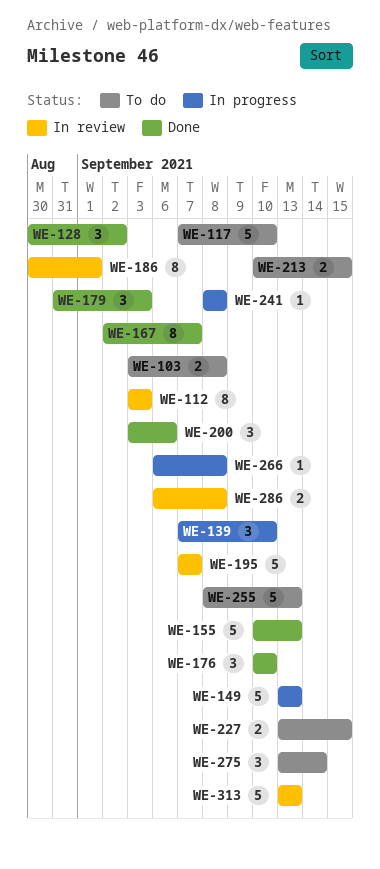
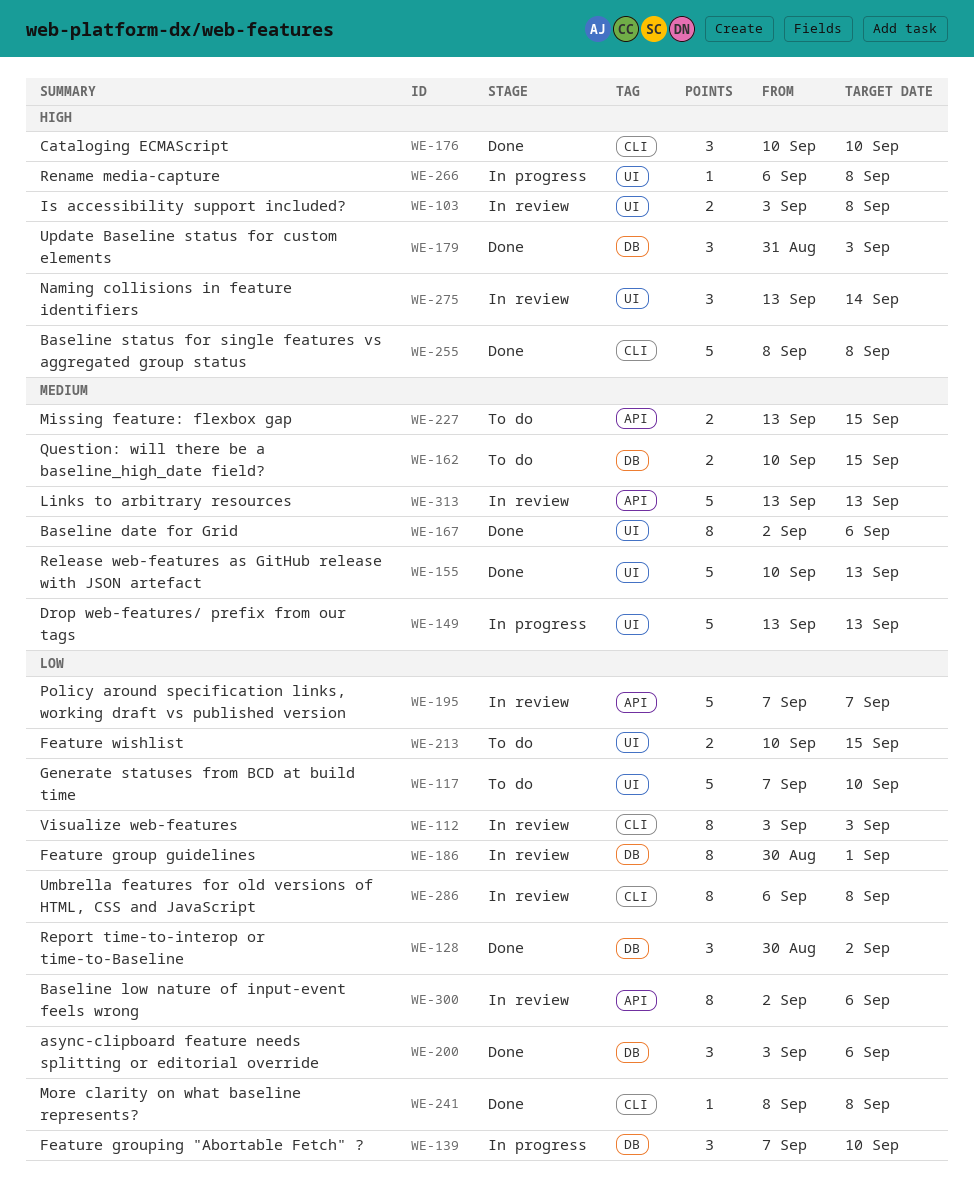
WE-103, status: To do -> In review
WE-162: none -> present
WE-167, due: Sep 7 -> Sep 6
WE-241, status: In progress -> Done
WE-255, status: To do -> Done
WE-255, due: Sep 13 -> Sep 8
WE-275, status: To do -> In review
WE-286, estimate: 2 -> 8
WE-300: none -> present

